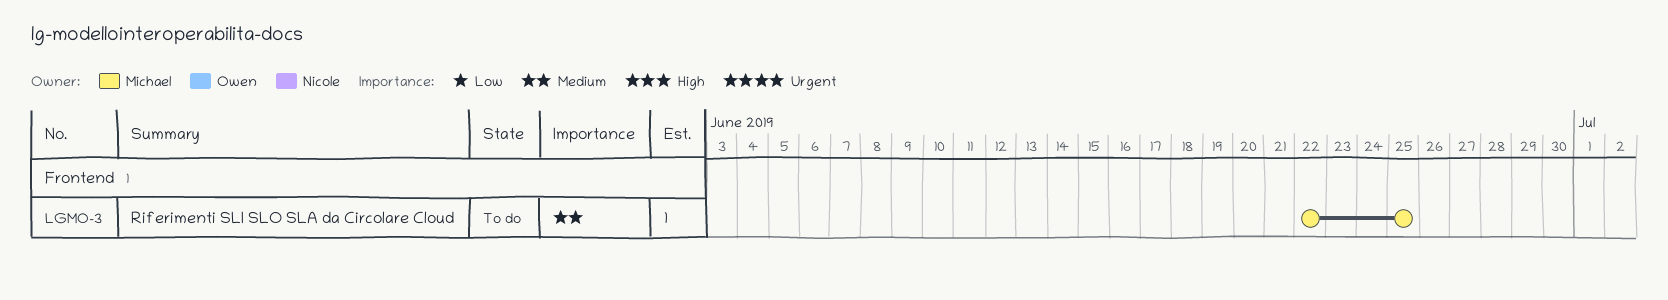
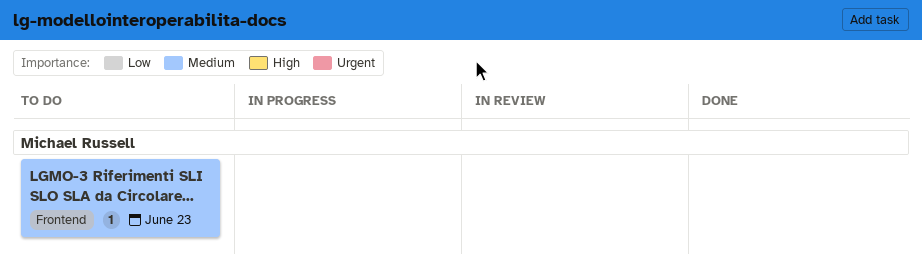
LGMO-3, due: Jun 25 -> Jun 23

